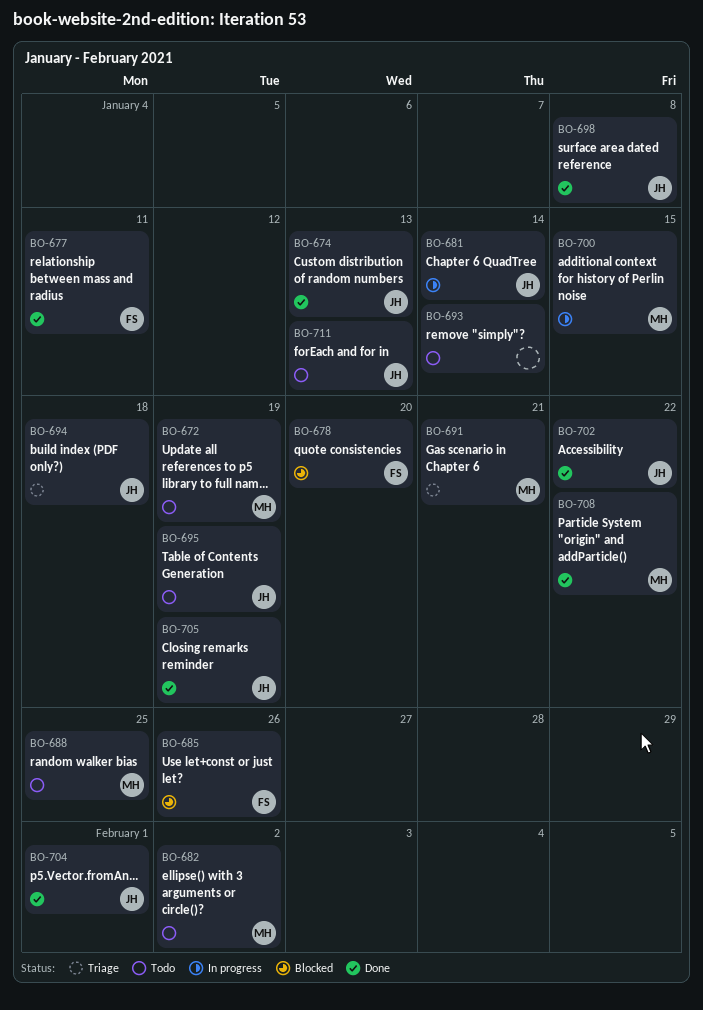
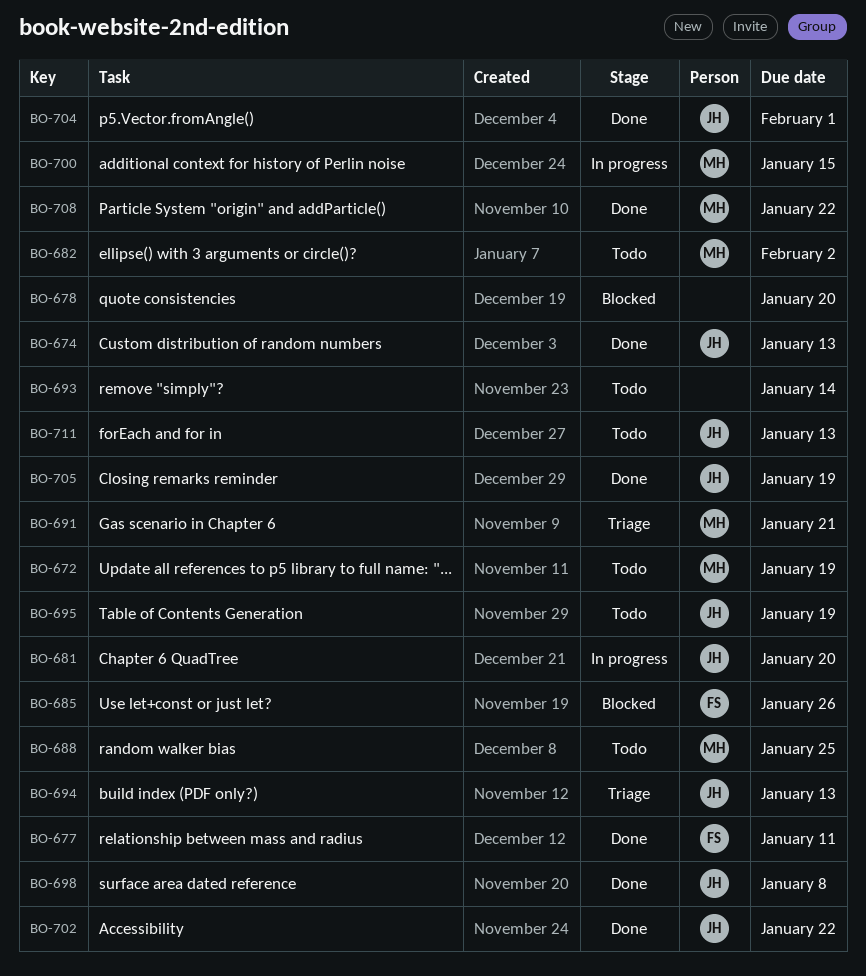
BO-678, owner: FS -> none
BO-681, due: Jan 14 -> Jan 20
BO-694, due: Jan 18 -> Jan 13

